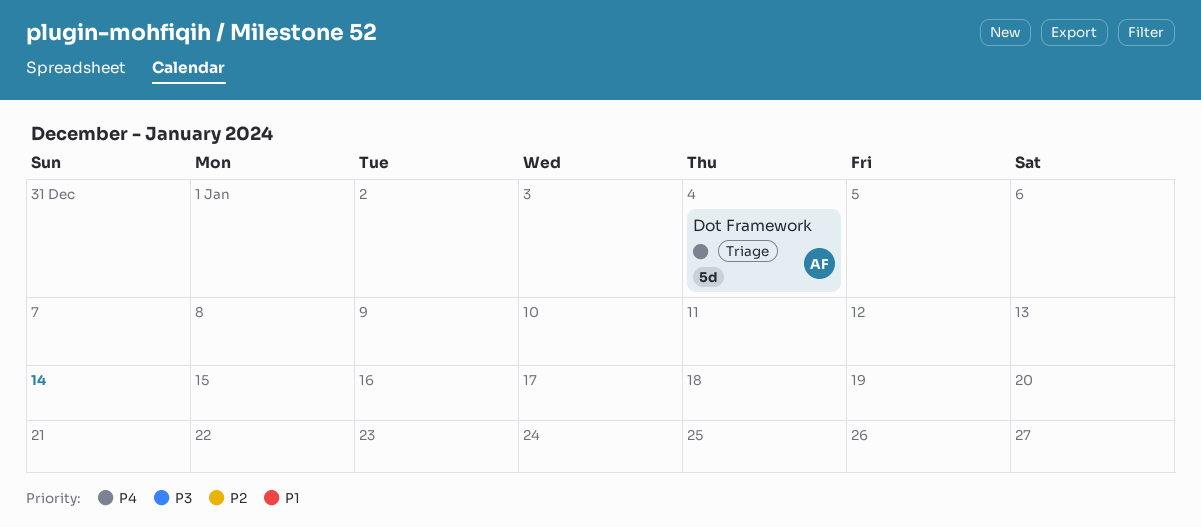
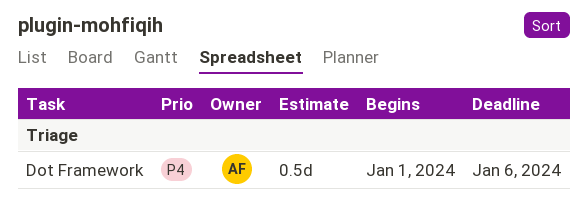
Dot Framework, estimate: 5d -> 0.5d
Dot Framework, due: Jan 4 -> Jan 6

